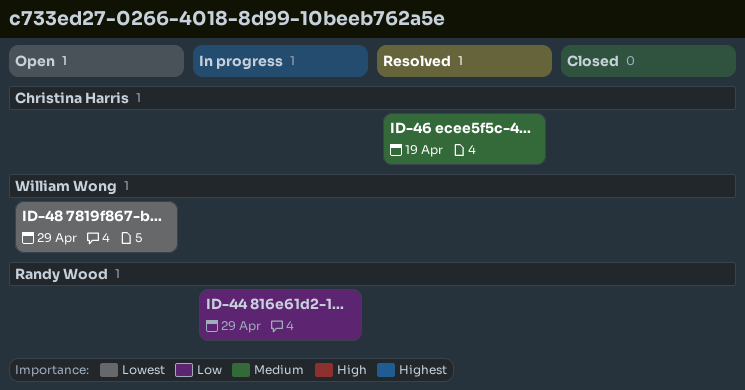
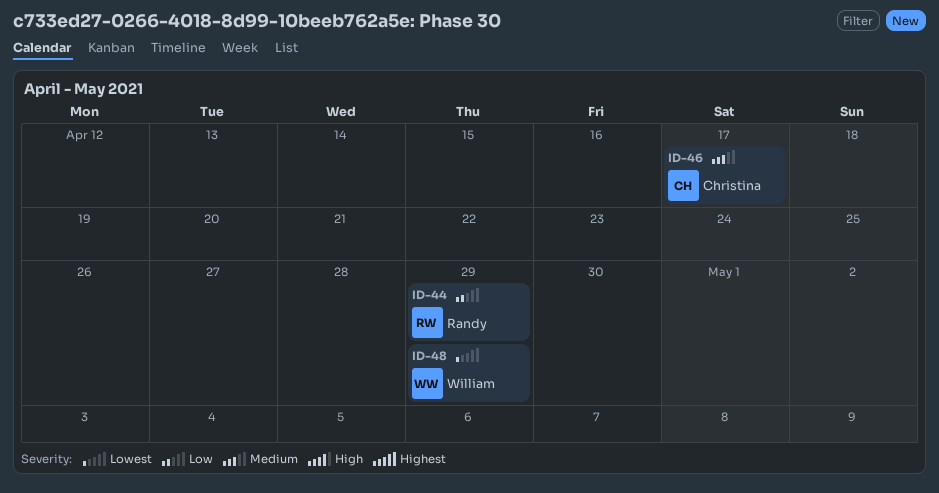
ID-46, due: Apr 19 -> Apr 17

